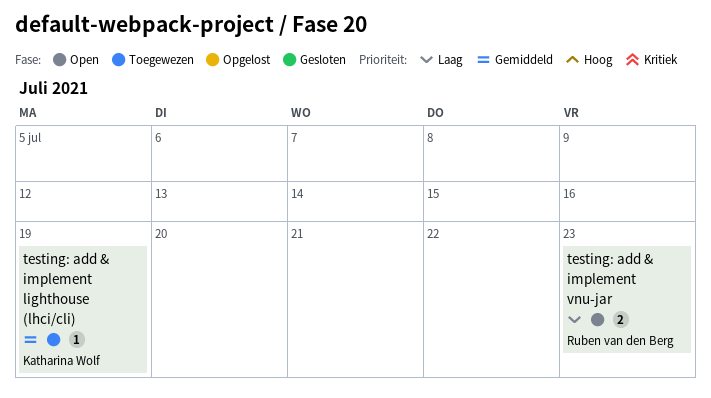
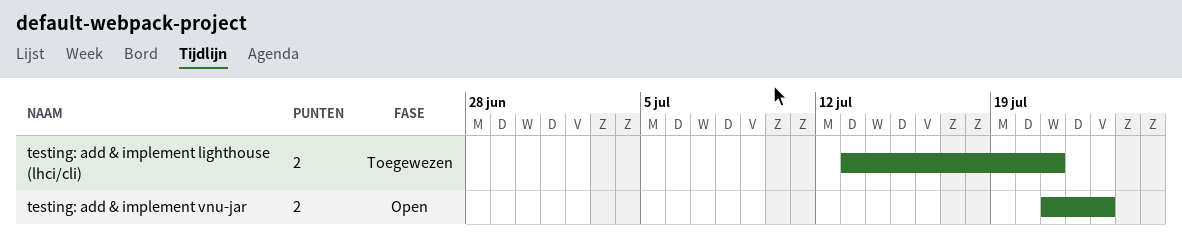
testing: add & implement lighthouse (lhci/cli), estimate: 1 -> 2
testing: add & implement lighthouse (lhci/cli), due: Jul 19 -> Jul 21

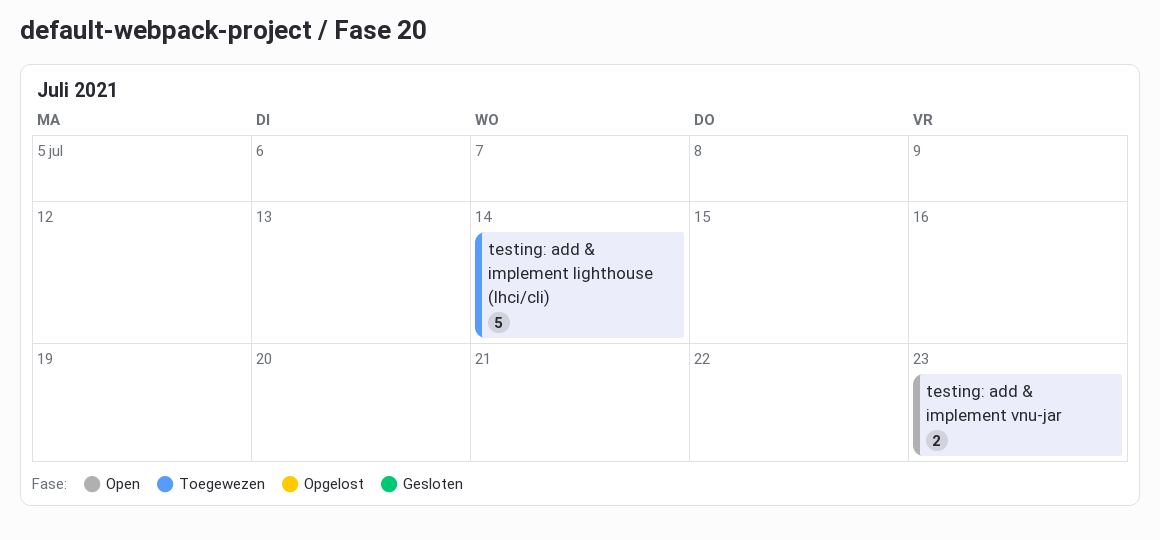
testing: add & implement lighthouse (lhci/cli), estimate: 2 -> 5
testing: add & implement lighthouse (lhci/cli), due: Jul 21 -> Jul 14

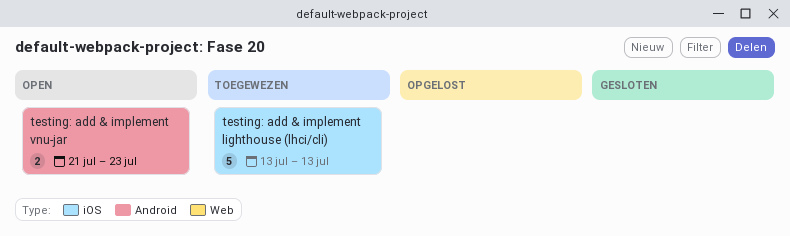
testing: add & implement lighthouse (lhci/cli), due: Jul 14 -> Jul 13

